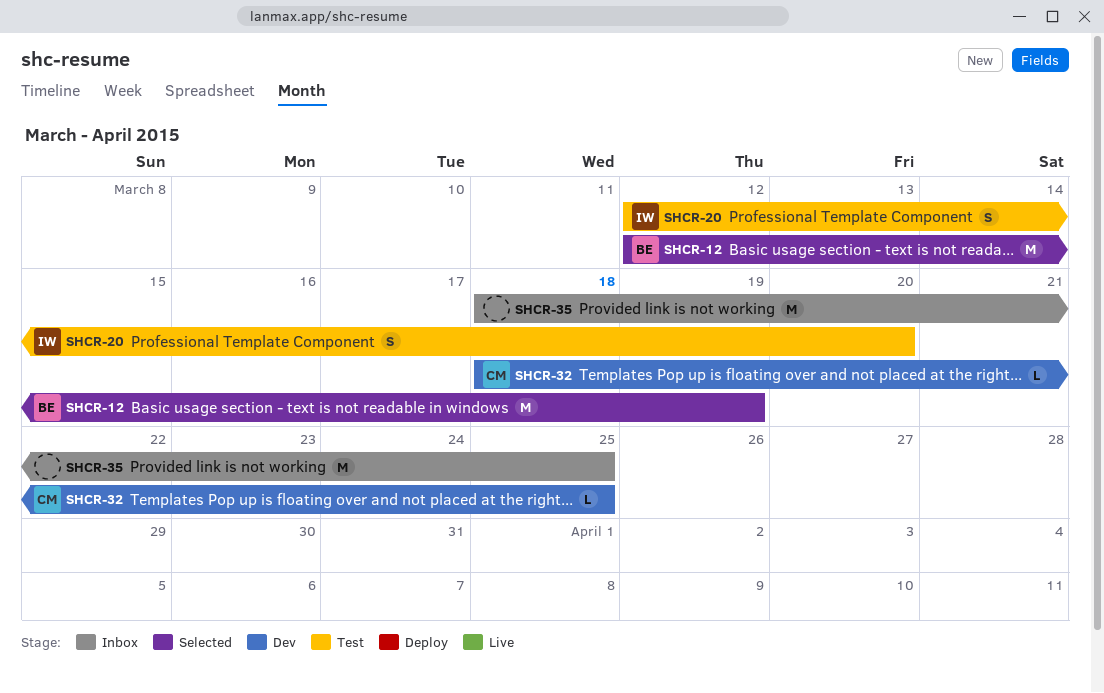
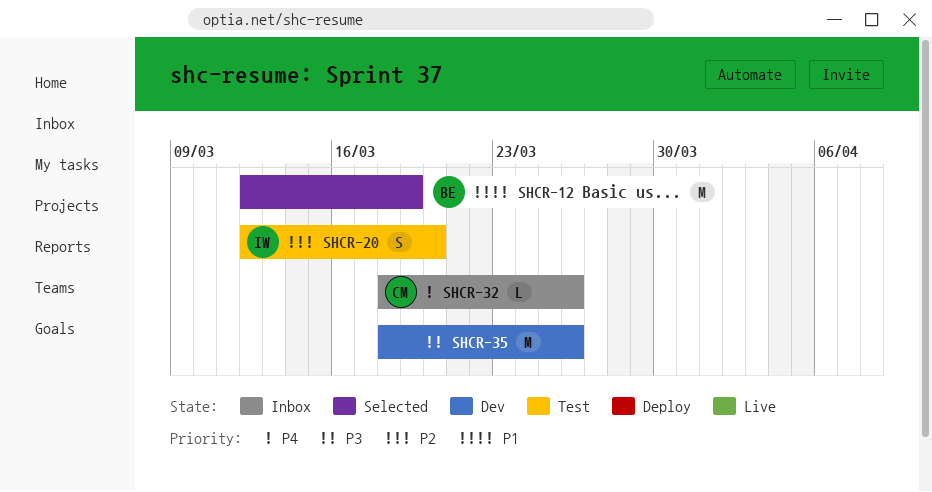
SHCR-32, status: Dev -> Inbox
SHCR-32, due: Mar 25 -> Mar 26
SHCR-35, status: Inbox -> Dev
SHCR-35, due: Mar 25 -> Mar 26

